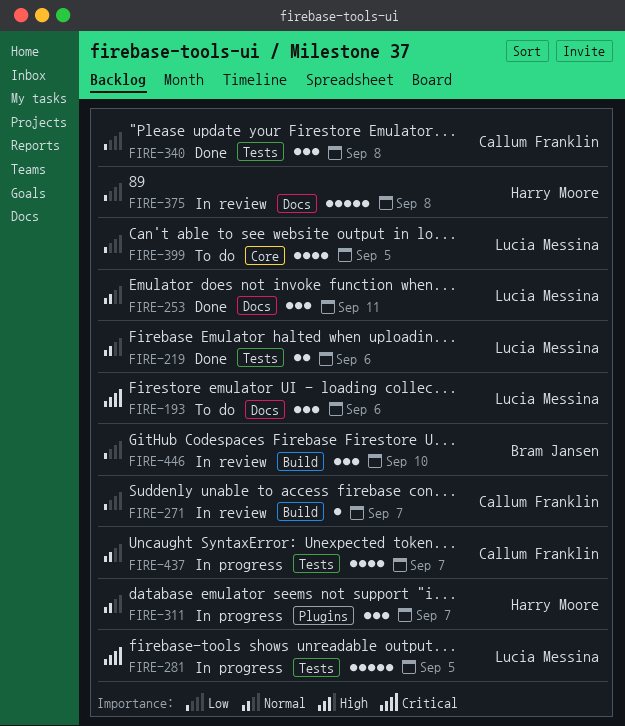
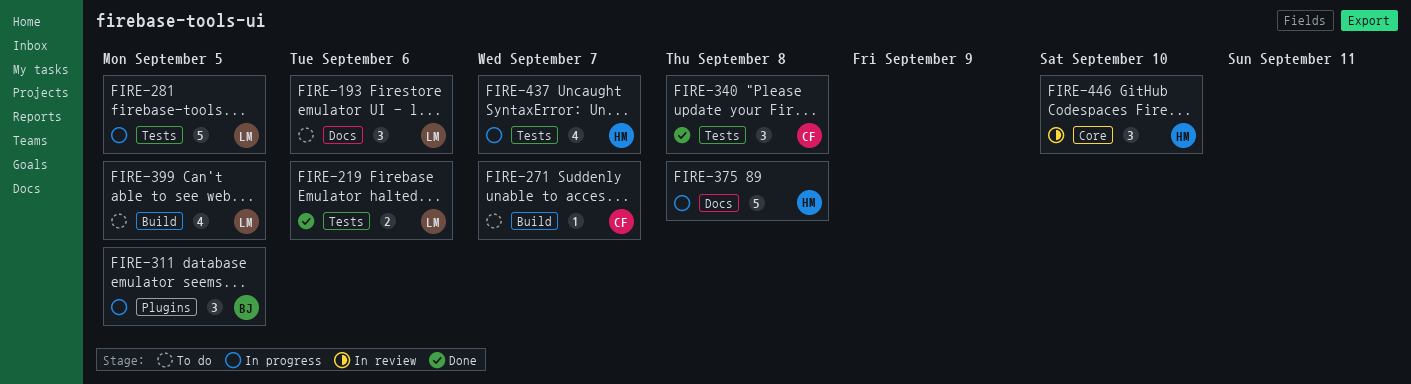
FIRE-253: present -> none
FIRE-271, status: In review -> To do
FIRE-311, owner: Harry Moore -> Bram Jansen
FIRE-311, due: Sep 7 -> Sep 5
FIRE-375, status: In review -> In progress
FIRE-399, label: Core -> Build
FIRE-437, owner: Callum Franklin -> Harry Moore
FIRE-446, owner: Bram Jansen -> Harry Moore
FIRE-446, label: Build -> Core

